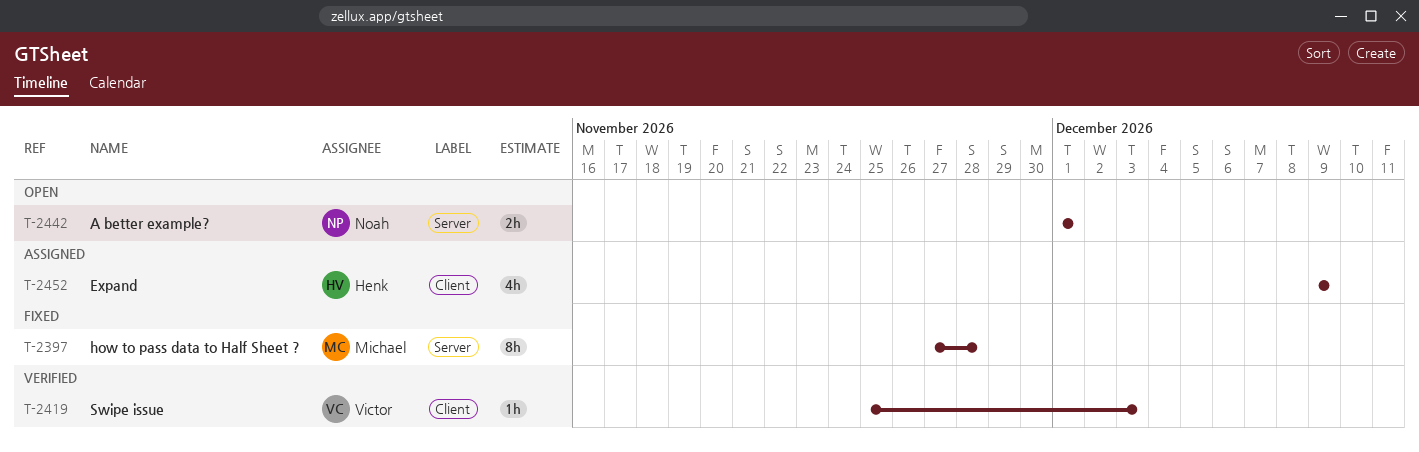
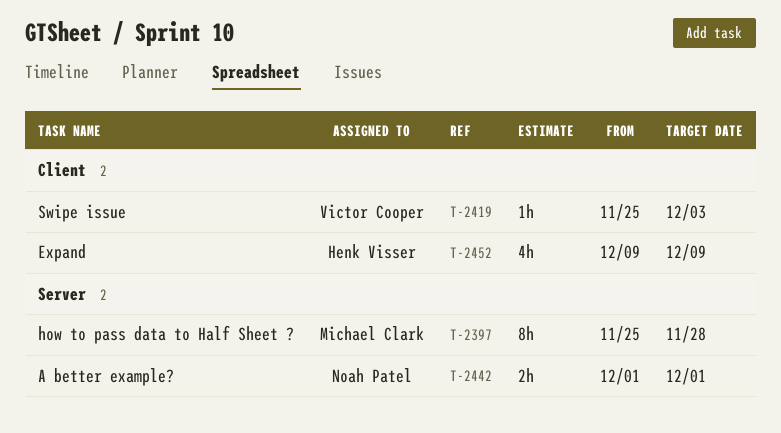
T-2397, start: Nov 27 -> Nov 25

